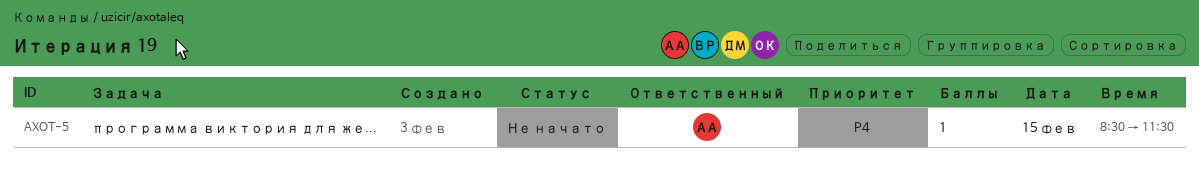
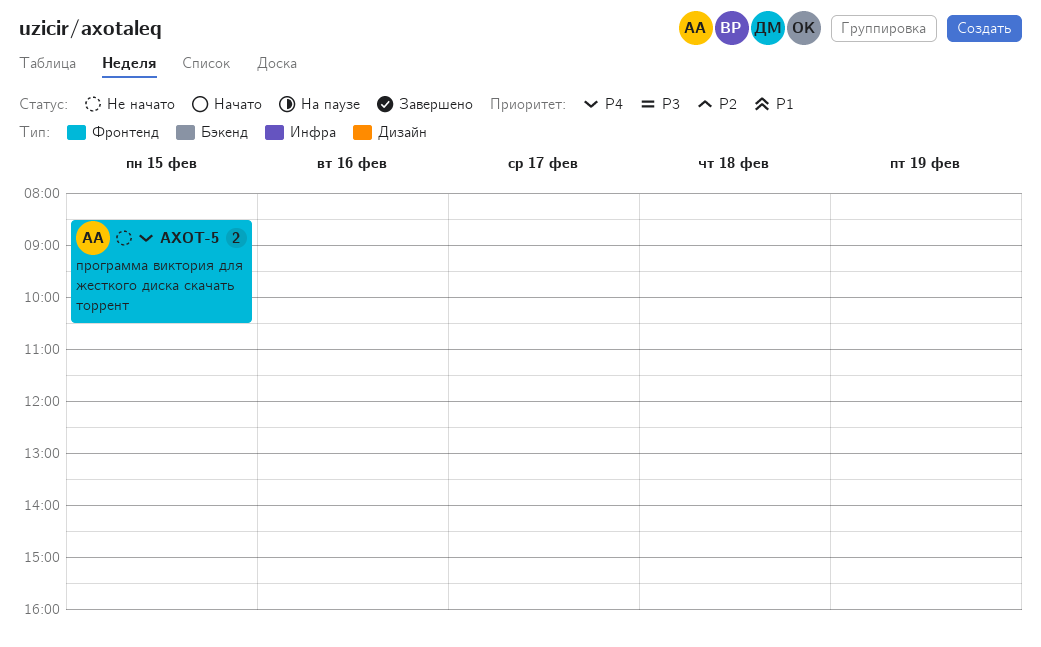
AXOT-5, estimate: 1 -> 2
AXOT-5, ends: 11:30 -> 10:30

